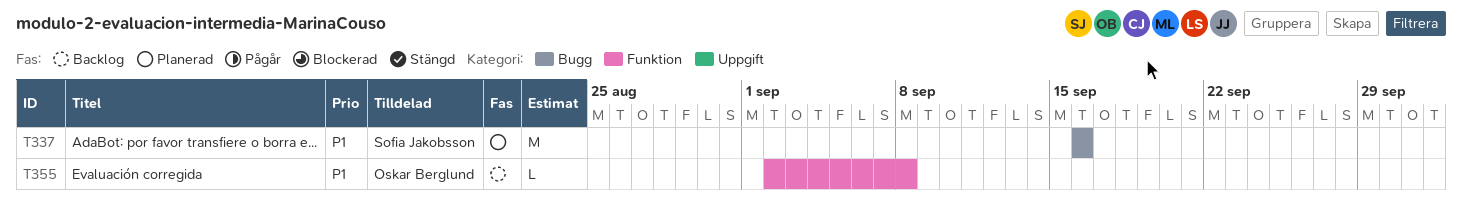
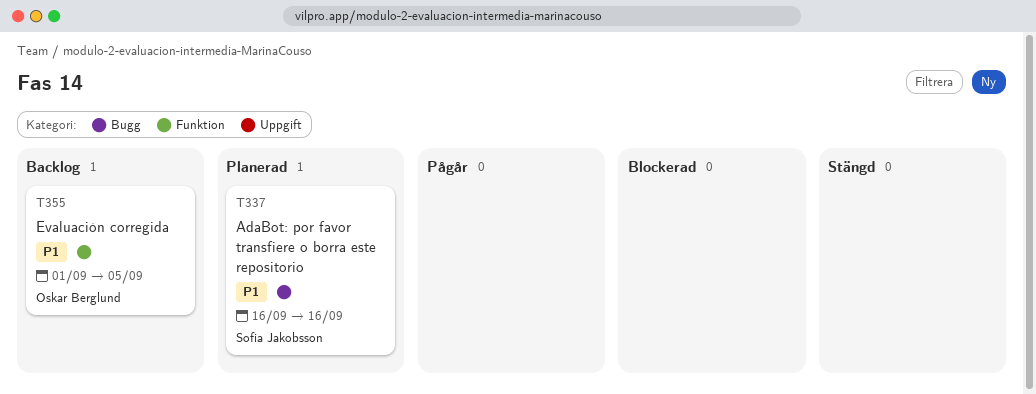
T355, start: Sep 2 -> Sep 1
T355, due: Sep 8 -> Sep 5

